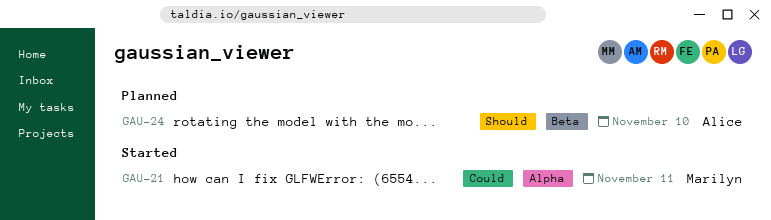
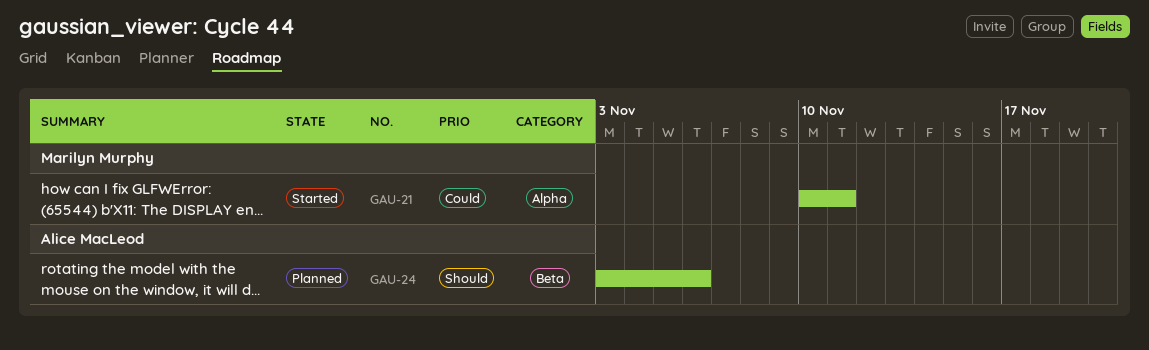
GAU-24, due: Nov 10 -> Nov 6

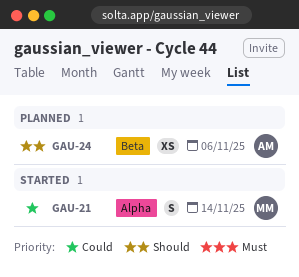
GAU-21, due: Nov 11 -> Nov 14

